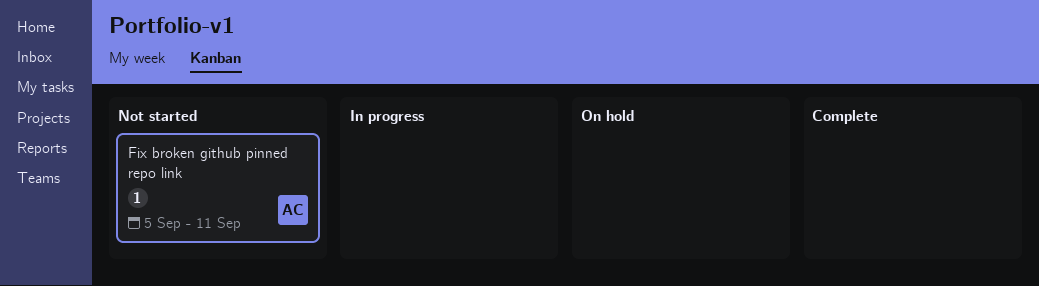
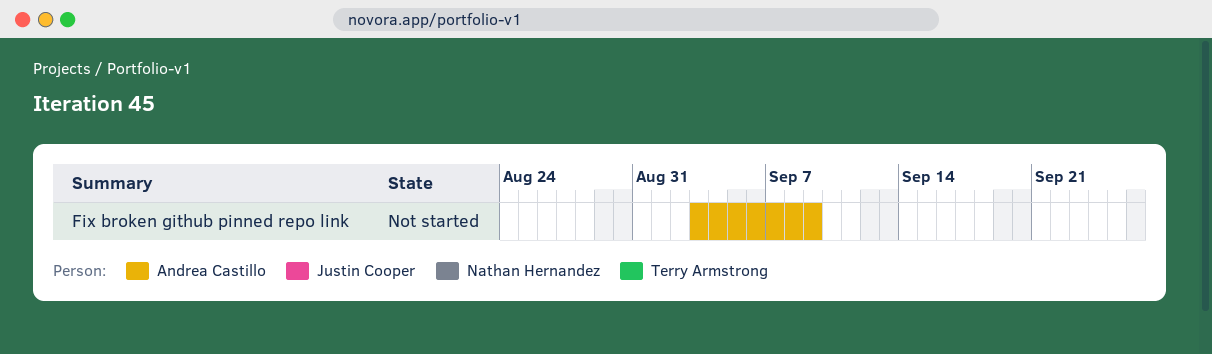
Fix broken github pinned repo link, start: Sep 5 -> Sep 3
Fix broken github pinned repo link, due: Sep 11 -> Sep 9

